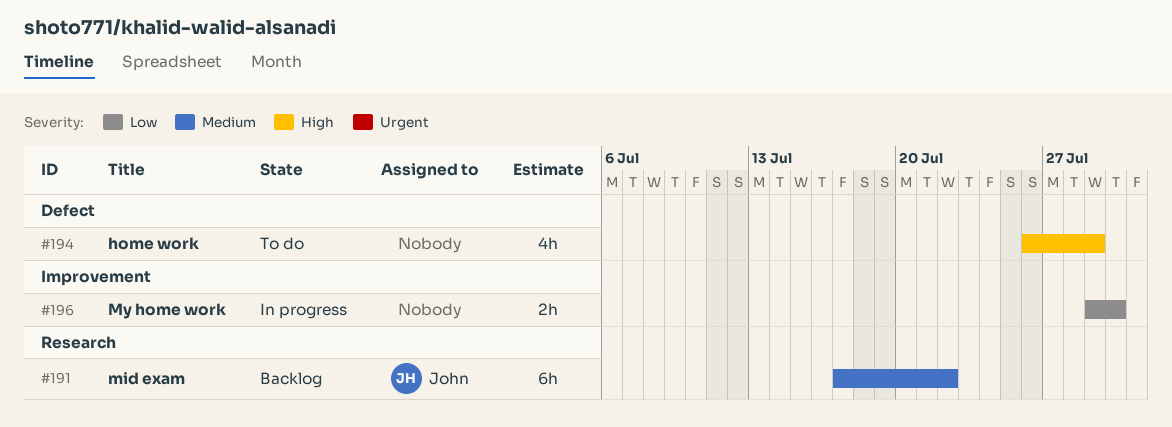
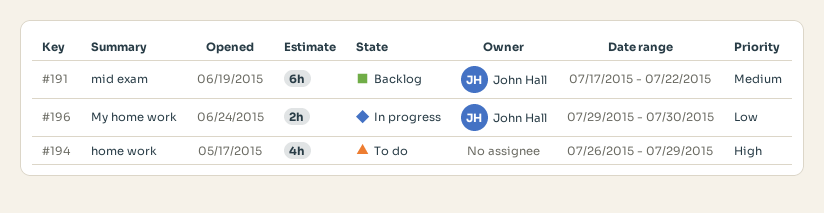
#196, owner: none -> John Hall

